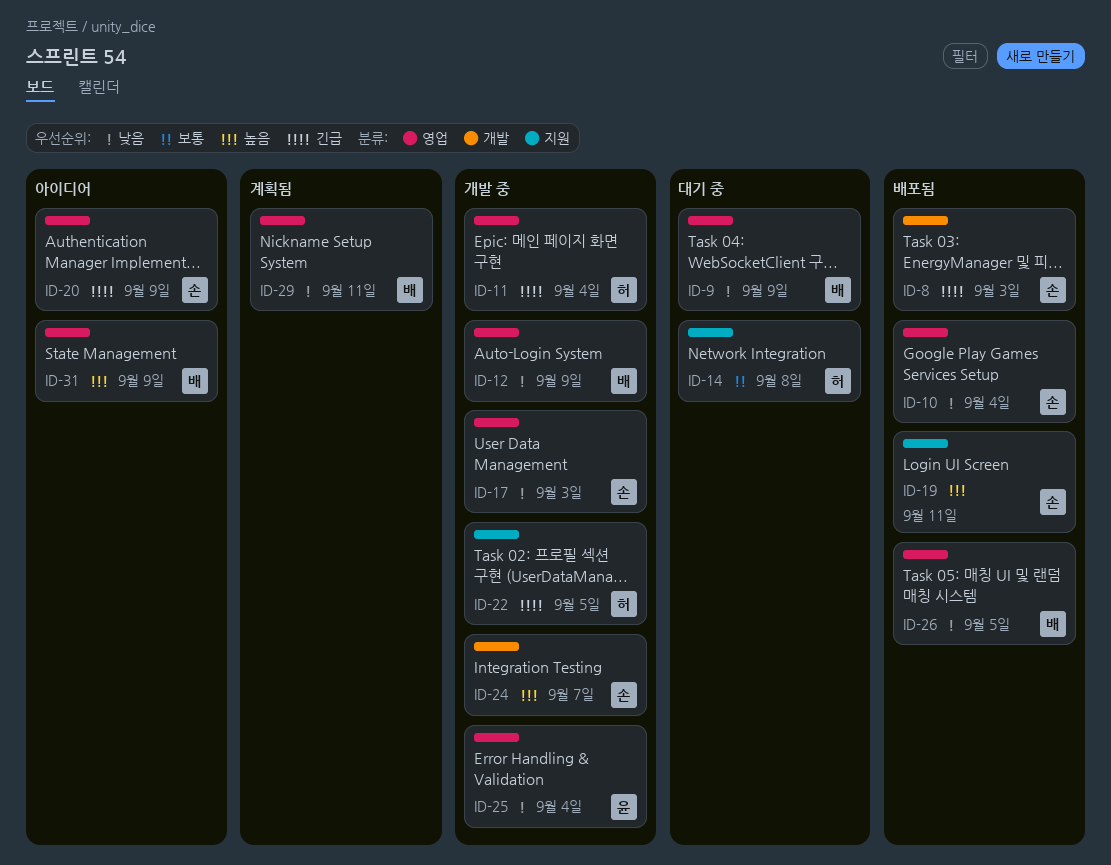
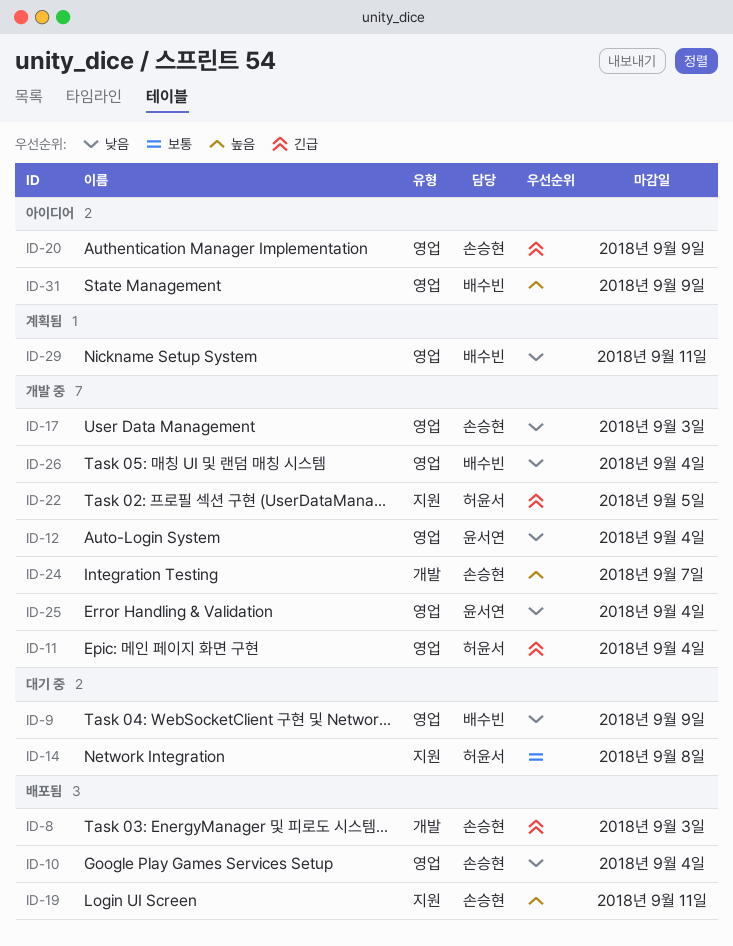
ID-12, owner: 배수빈 -> 윤서연
ID-12, due: Sep 9 -> Sep 4
ID-26, status: 배포됨 -> 개발 중
ID-26, due: Sep 5 -> Sep 4

